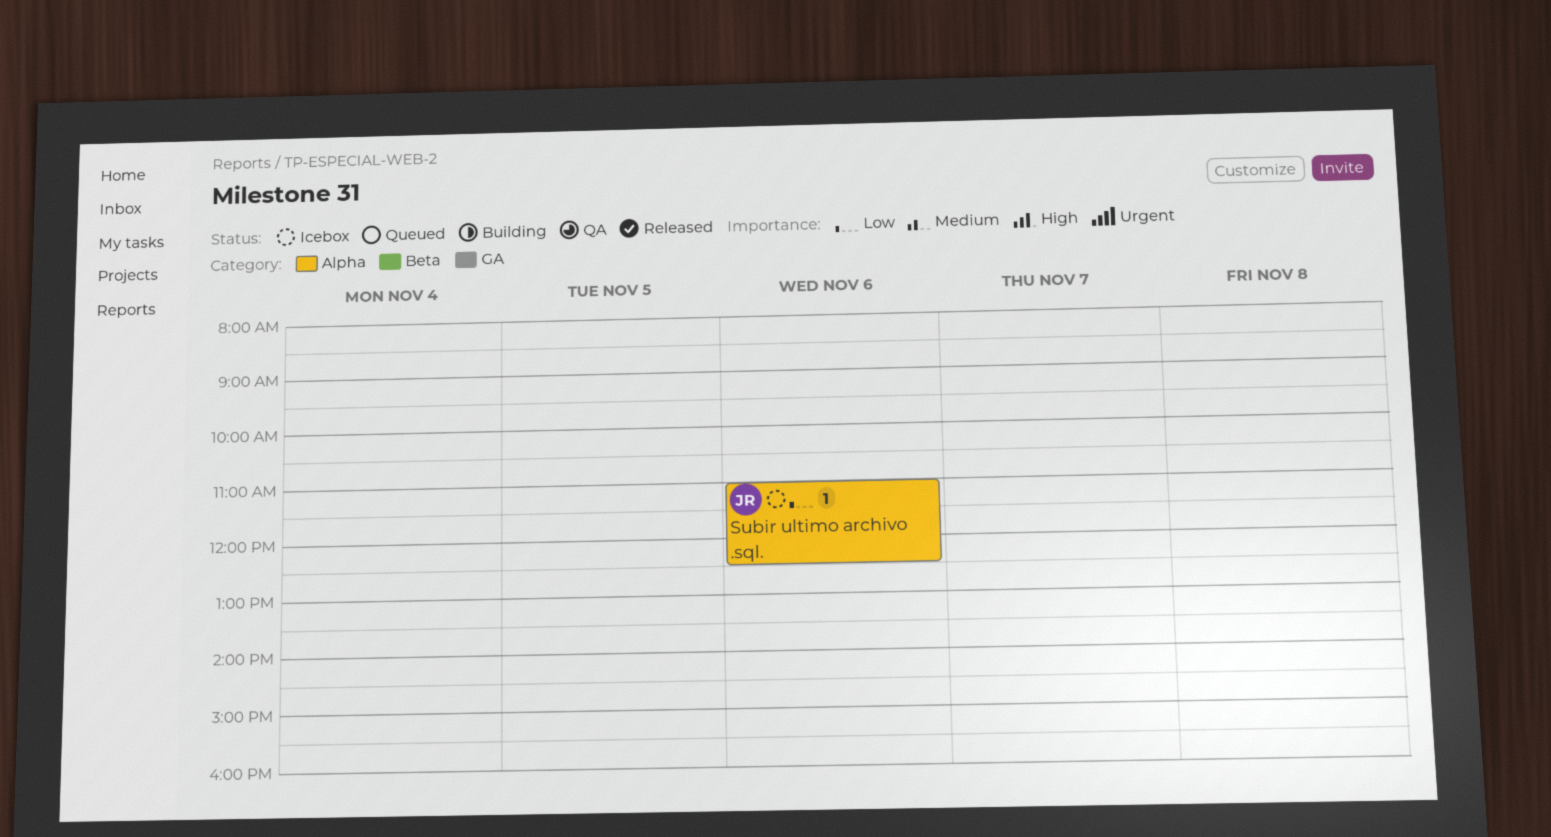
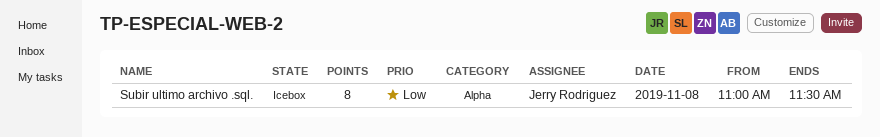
Subir ultimo archivo .sql., estimate: 1 -> 8
Subir ultimo archivo .sql., day: Nov 6 -> Nov 8
Subir ultimo archivo .sql., ends: 12:30 -> 11:30

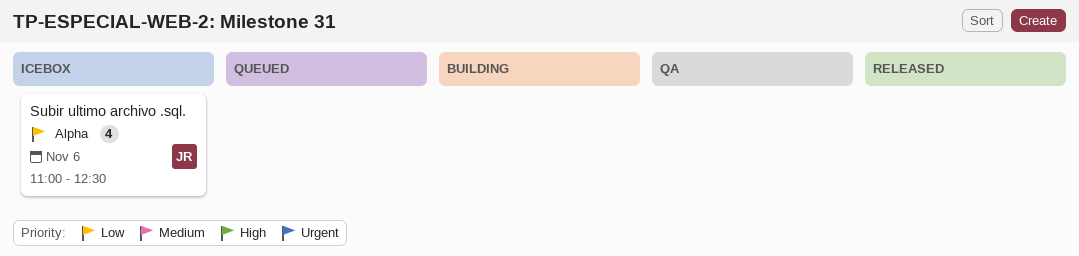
Subir ultimo archivo .sql., estimate: 8 -> 4
Subir ultimo archivo .sql., day: Nov 8 -> Nov 6
Subir ultimo archivo .sql., ends: 11:30 -> 12:30

